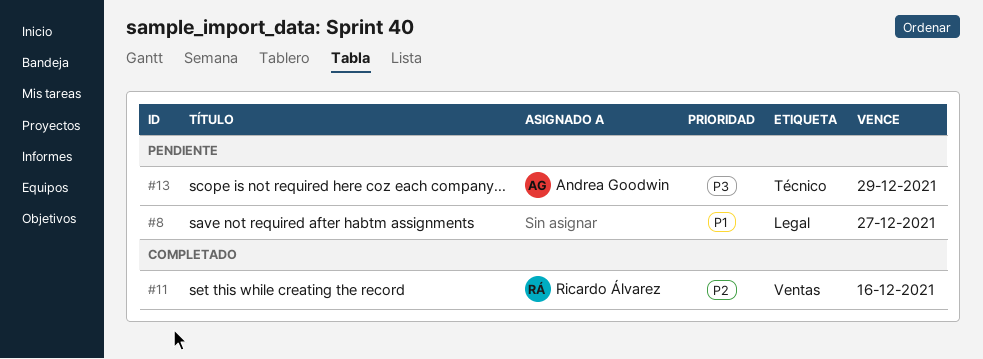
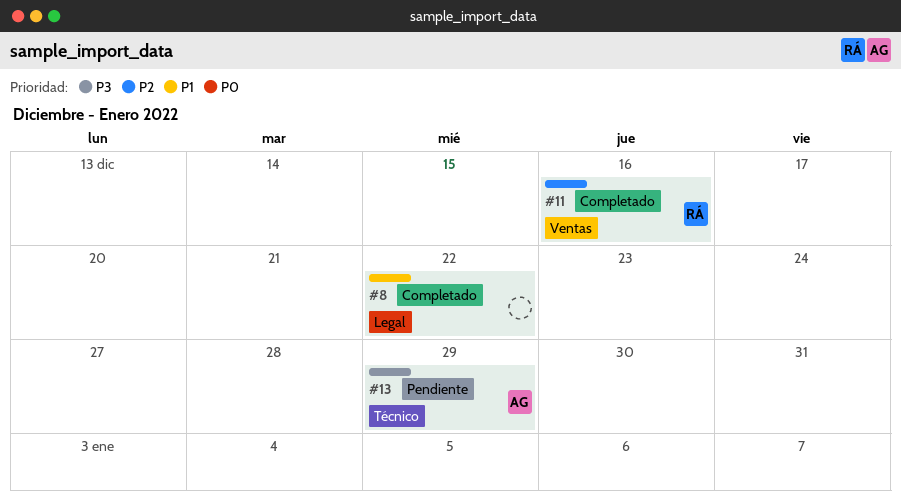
#8, status: Pendiente -> Completado
#8, due: Dec 27 -> Dec 22

